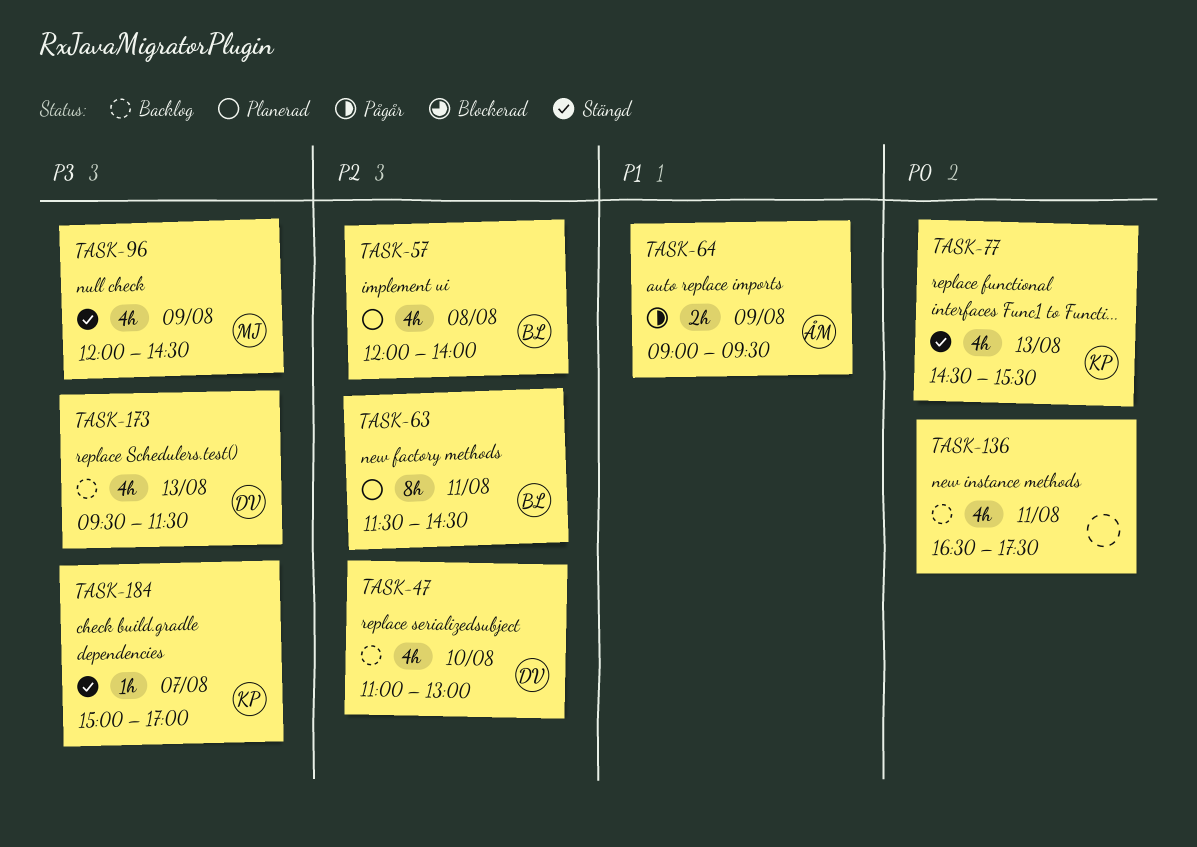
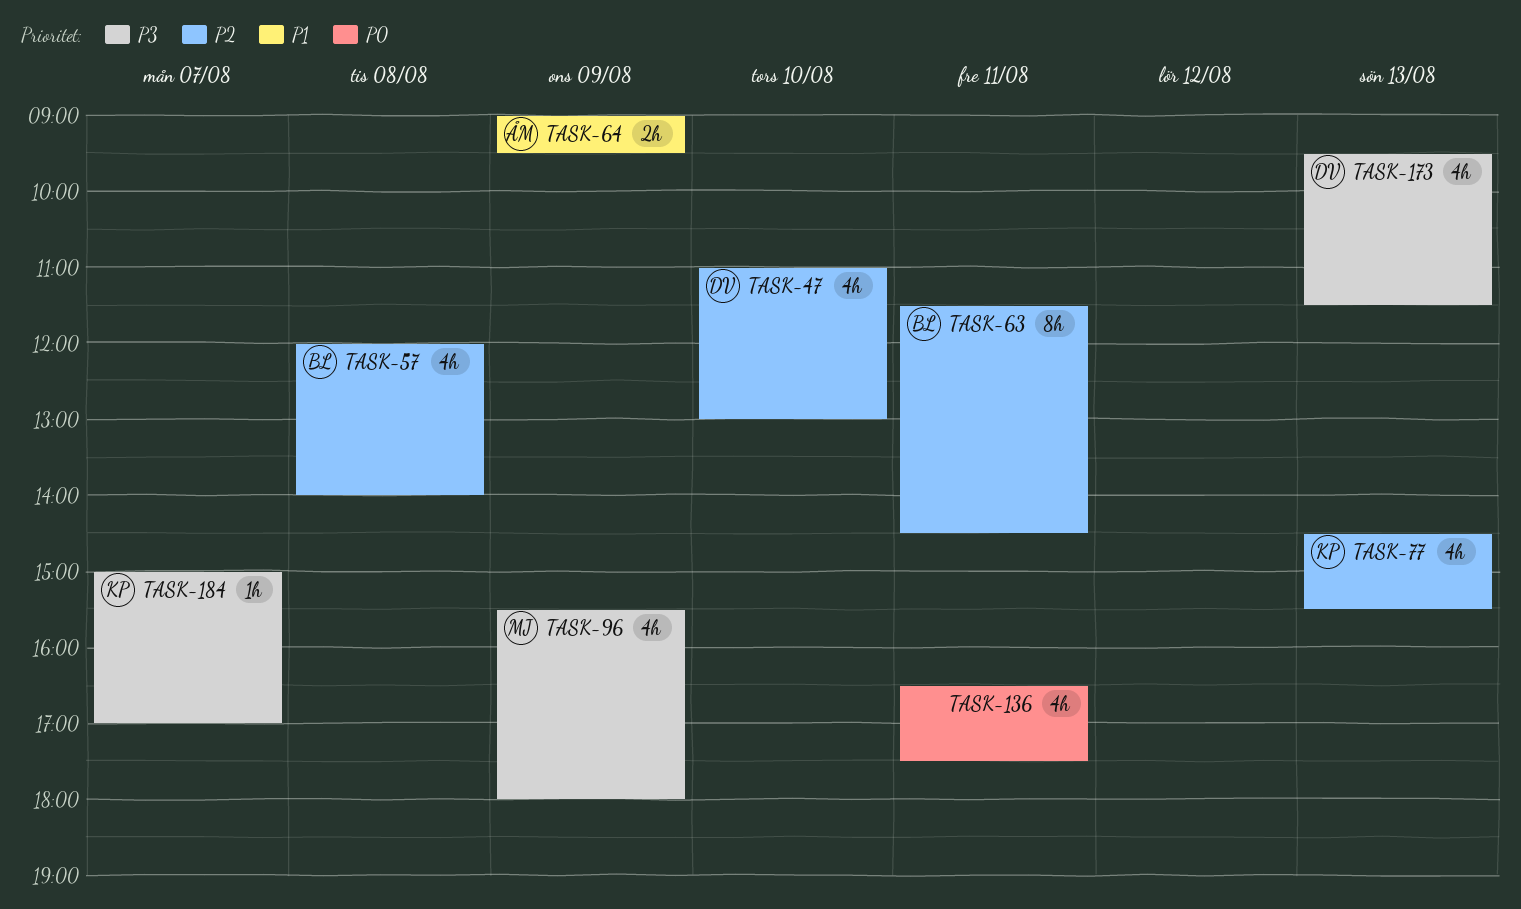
TASK-77, priority: P0 -> P2
TASK-96, begins: 12:00 -> 15:30
TASK-96, ends: 14:30 -> 18:00

